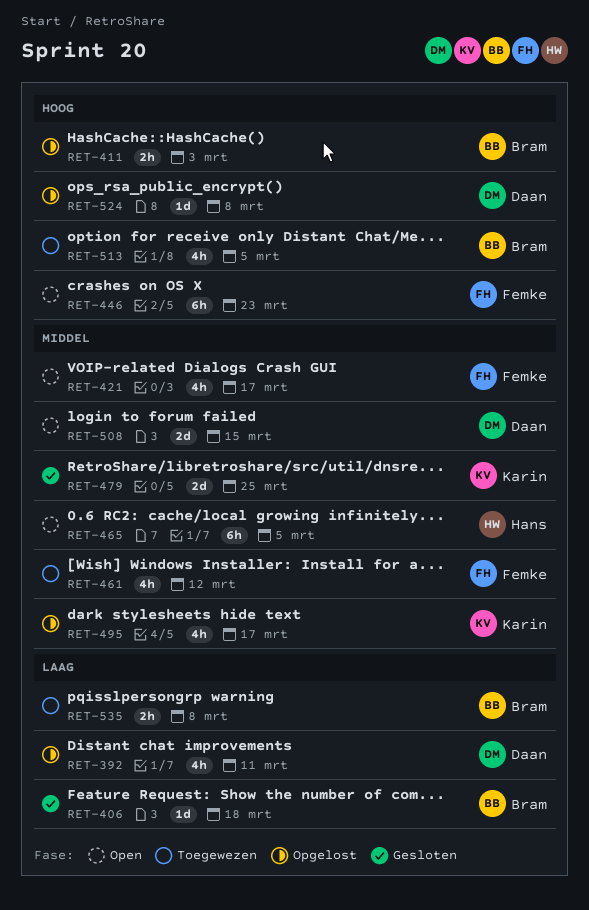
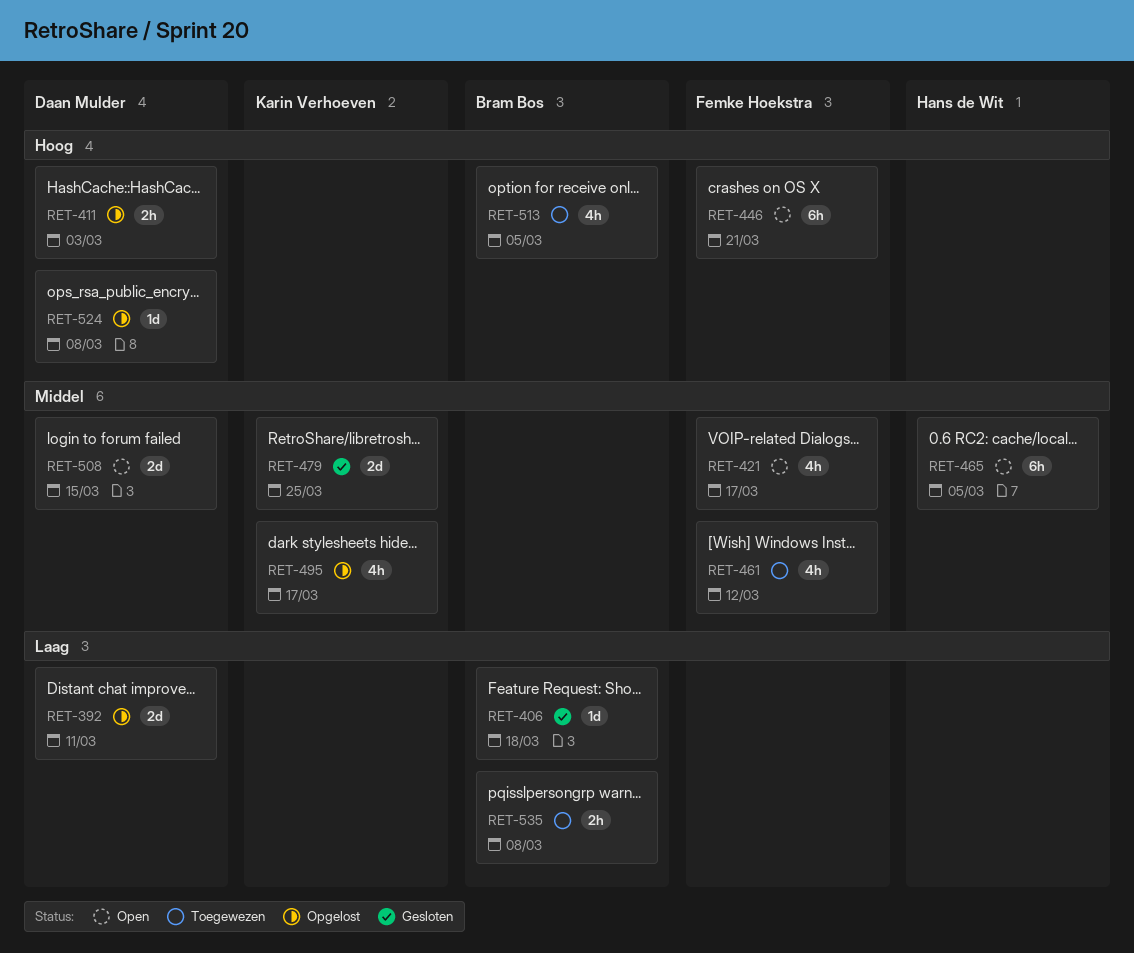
RET-392, estimate: 4h -> 2d
RET-411, owner: Bram Bos -> Daan Mulder
RET-446, due: Mar 23 -> Mar 21

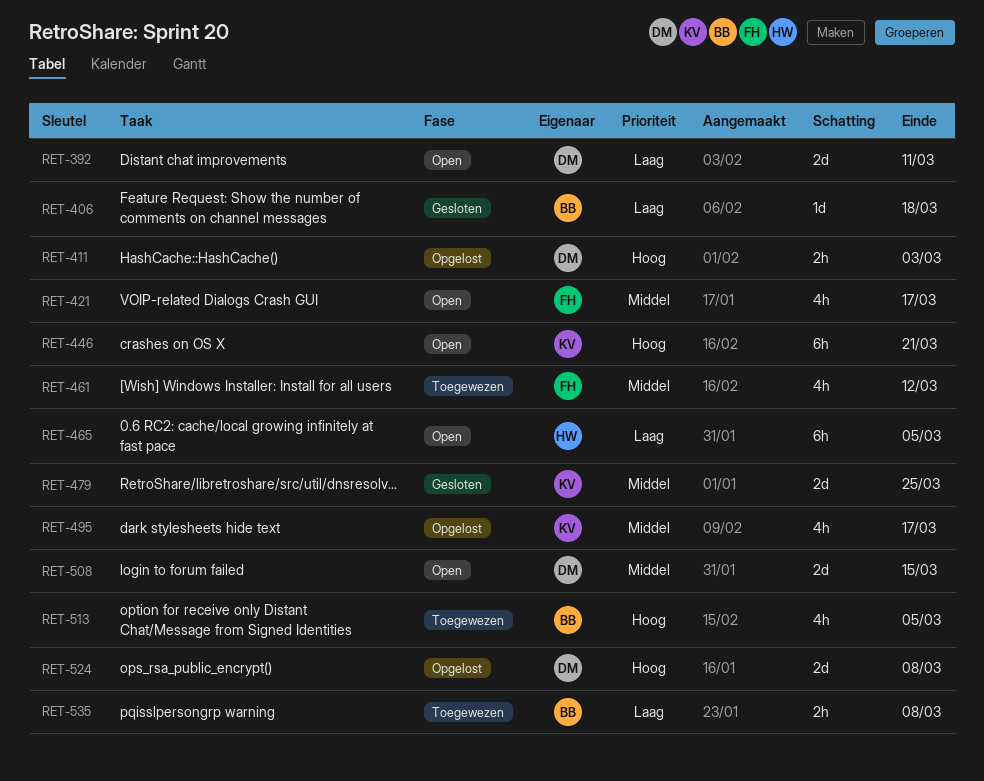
RET-392, status: Opgelost -> Open
RET-446, owner: Femke Hoekstra -> Karin Verhoeven
RET-465, priority: Middel -> Laag
RET-524, estimate: 1d -> 2d

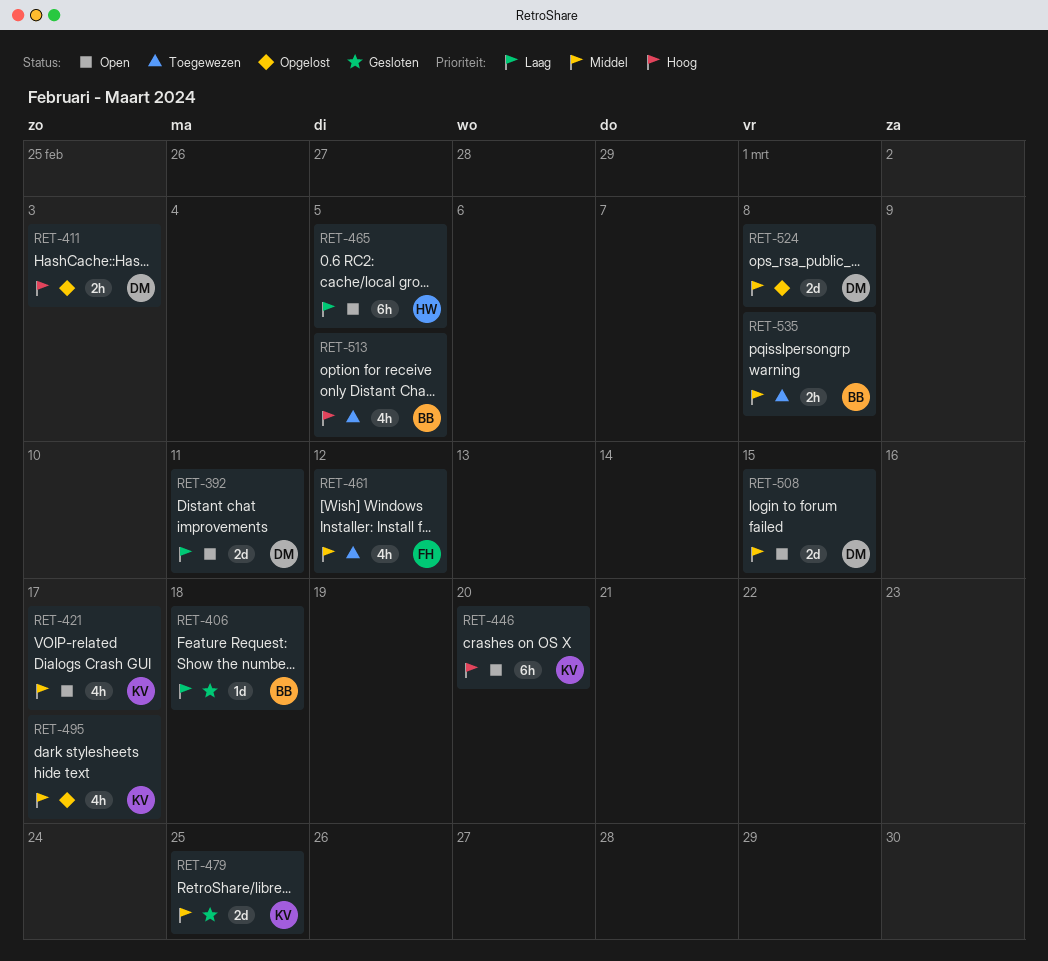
RET-421, owner: FH -> KV
RET-446, due: Mar 21 -> Mar 20
RET-524, priority: Hoog -> Middel
RET-535, priority: Laag -> Middel

